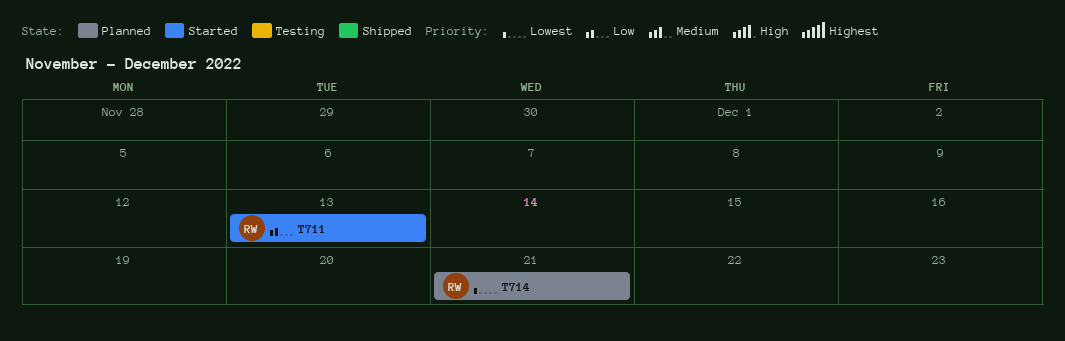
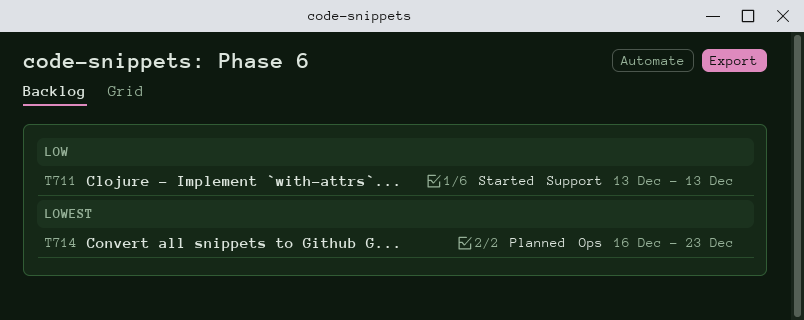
T714, start: Dec 21 -> Dec 16
T714, due: Dec 21 -> Dec 23

